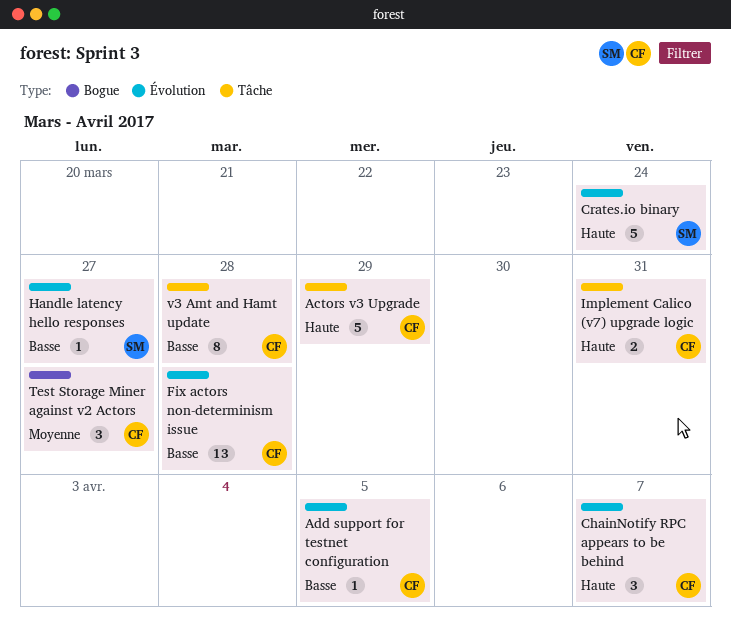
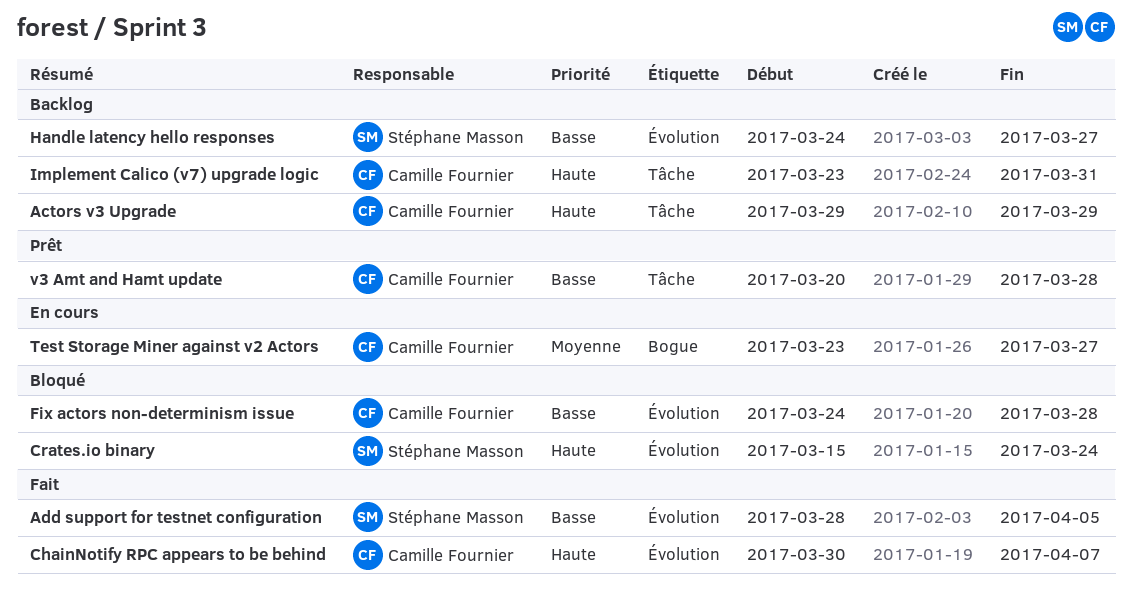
Add support for testnet configuration, owner: Camille Fournier -> Stéphane Masson

